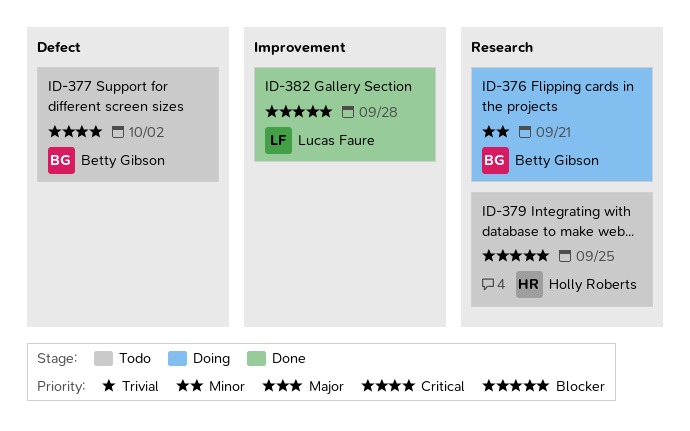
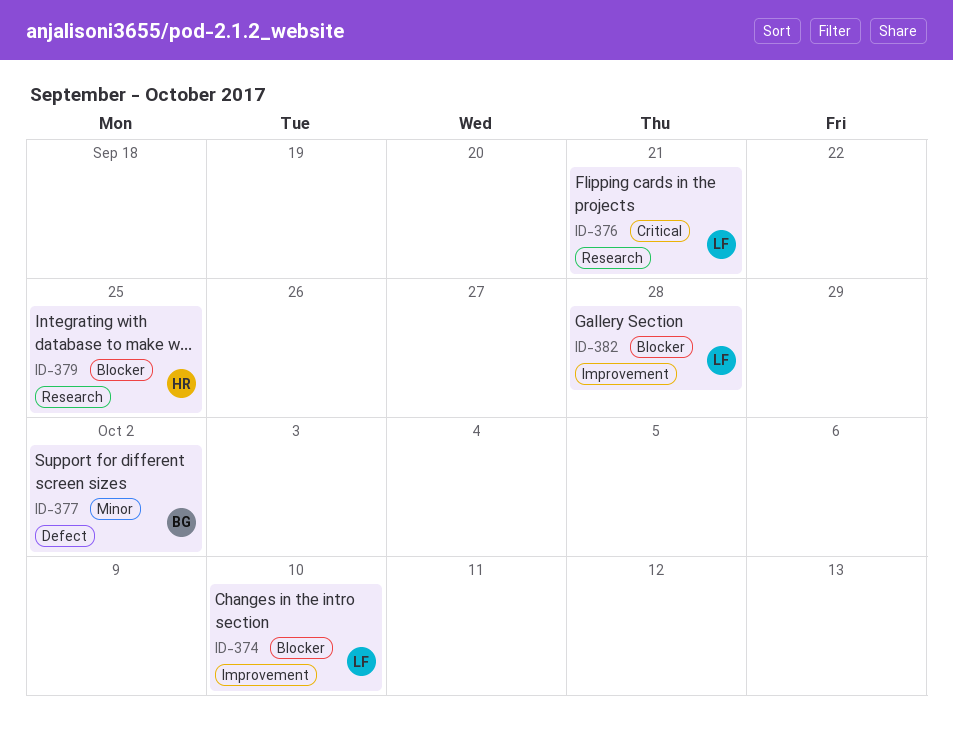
ID-374: none -> present
ID-376, owner: Betty Gibson -> Lucas Faure
ID-376, priority: Minor -> Critical
ID-377, priority: Critical -> Minor

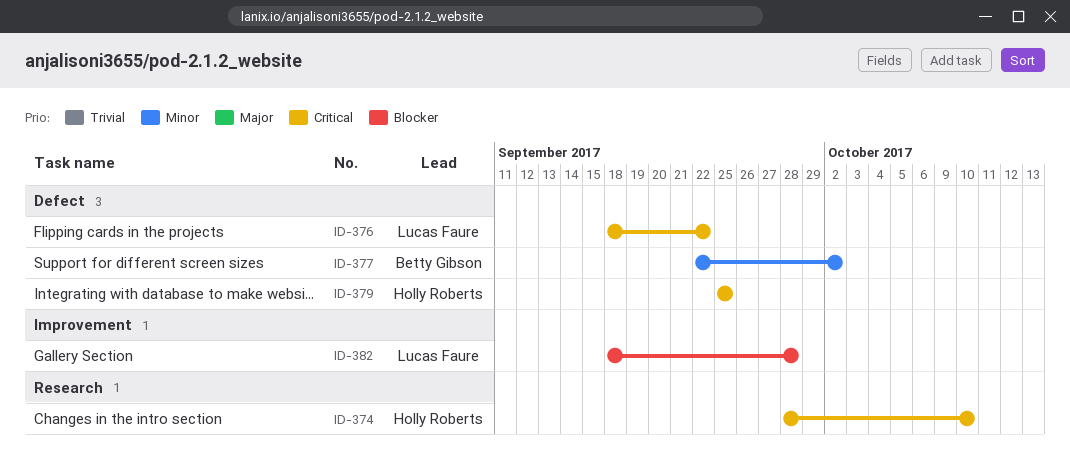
ID-374, owner: Lucas Faure -> Holly Roberts
ID-374, priority: Blocker -> Critical
ID-374, label: Improvement -> Research
ID-376, label: Research -> Defect
ID-376, due: Sep 21 -> Sep 22
ID-379, priority: Blocker -> Critical
ID-379, label: Research -> Defect

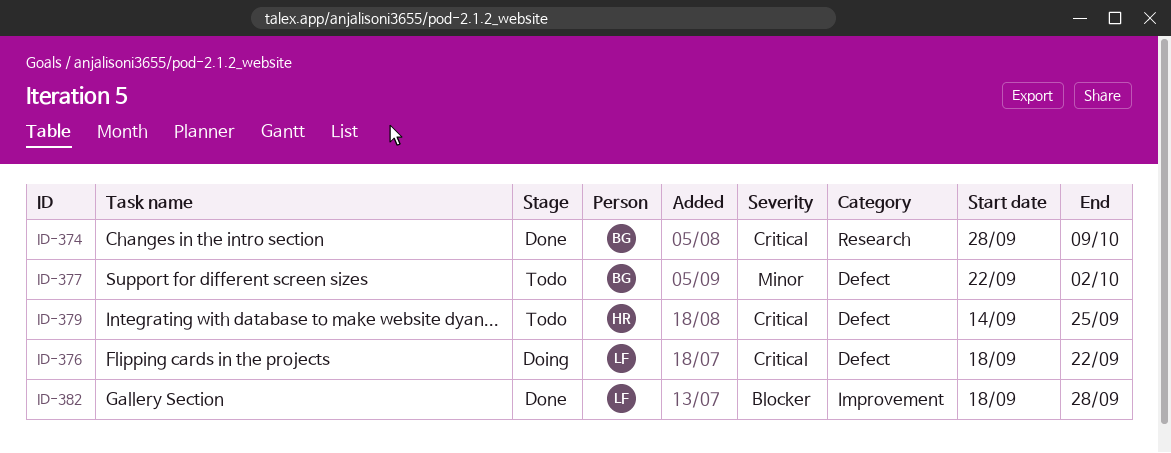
ID-374, owner: Holly Roberts -> Betty Gibson
ID-374, due: Oct 10 -> Oct 9
ID-379, start: Sep 25 -> Sep 14

